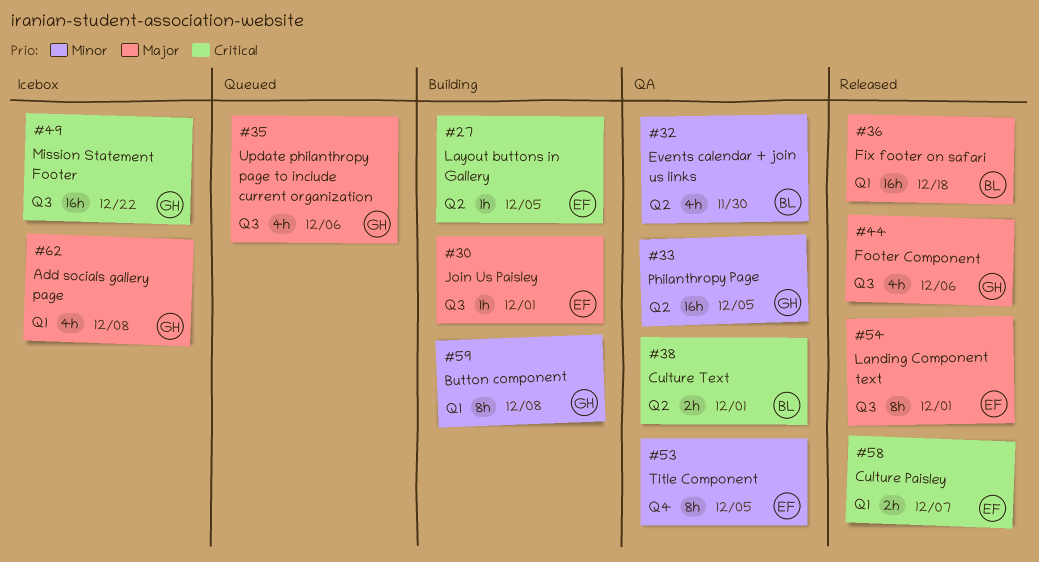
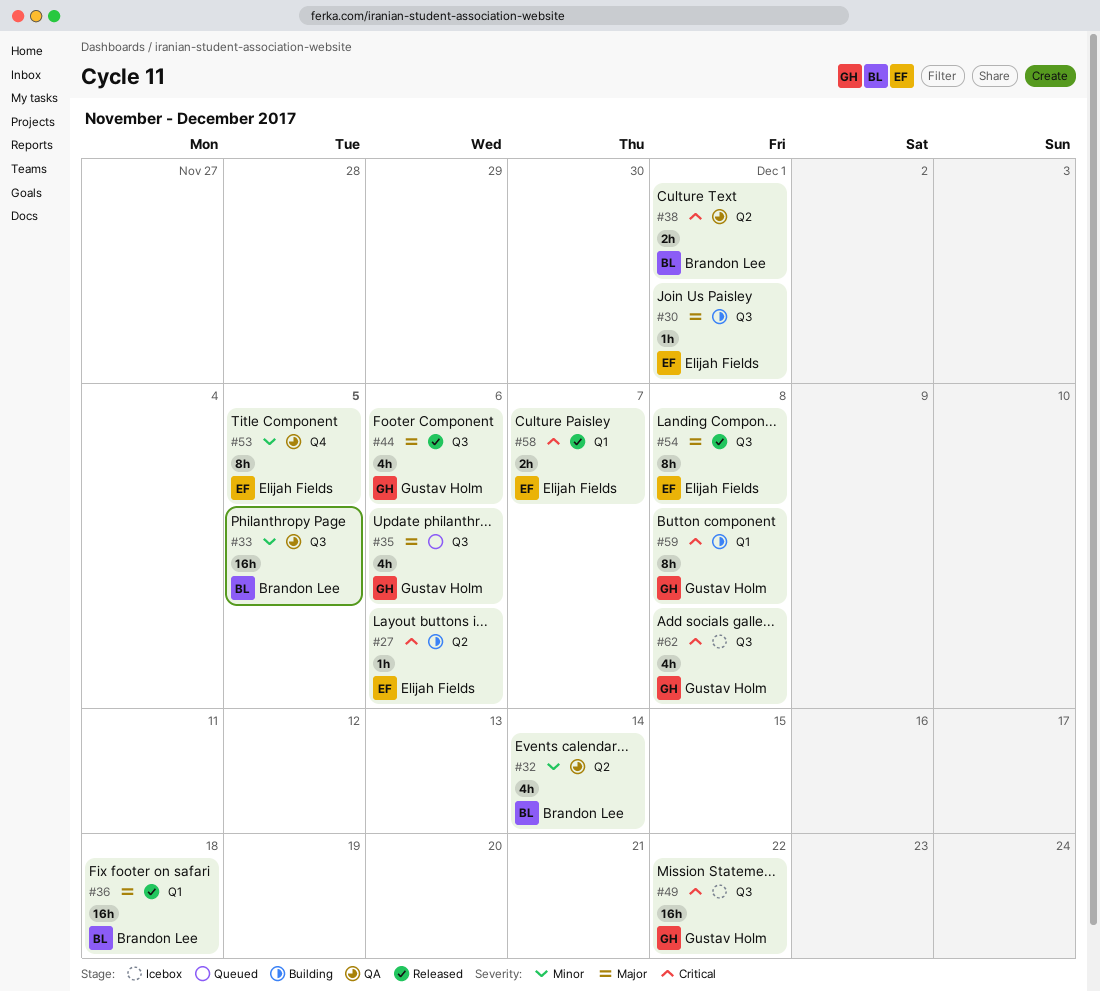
#27, due: Dec 5 -> Dec 6
#32, due: Nov 30 -> Dec 14
#33, owner: Gustav Holm -> Brandon Lee
#33, label: Q2 -> Q3
#54, due: Dec 1 -> Dec 8
#59, priority: Minor -> Critical
#62, priority: Major -> Critical
#62, label: Q1 -> Q3

